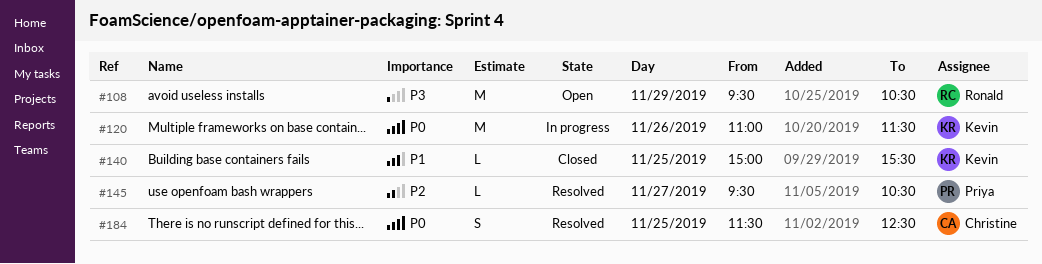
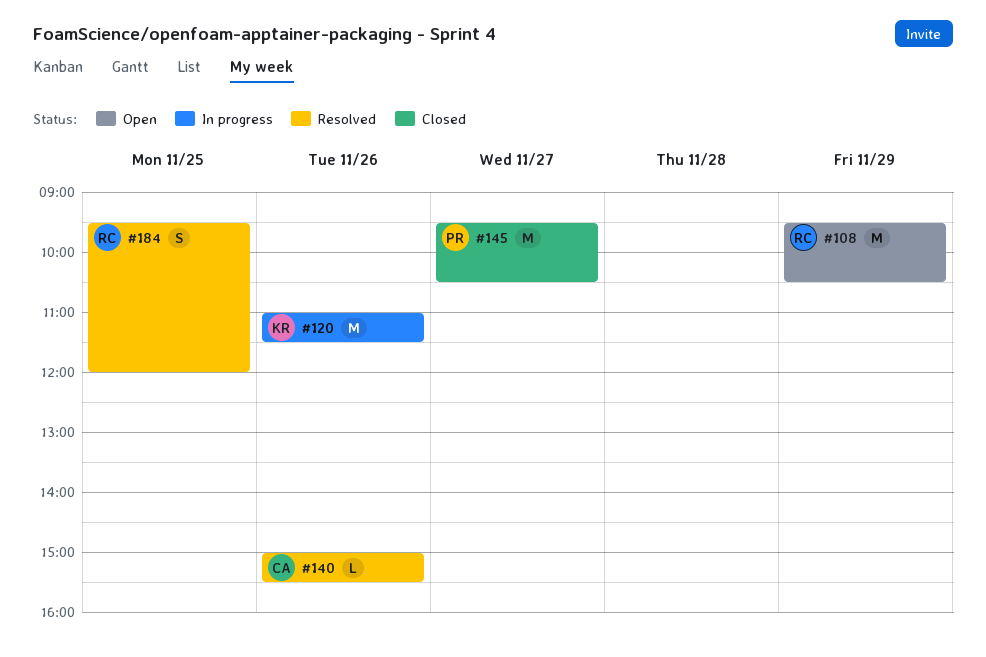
#140, status: Closed -> Resolved
#140, owner: Kevin -> Christine
#140, day: Nov 25 -> Nov 26
#145, status: Resolved -> Closed
#145, estimate: L -> M
#184, owner: Christine -> Ronald
#184, begins: 11:30 -> 09:30
#184, ends: 12:30 -> 12:00

